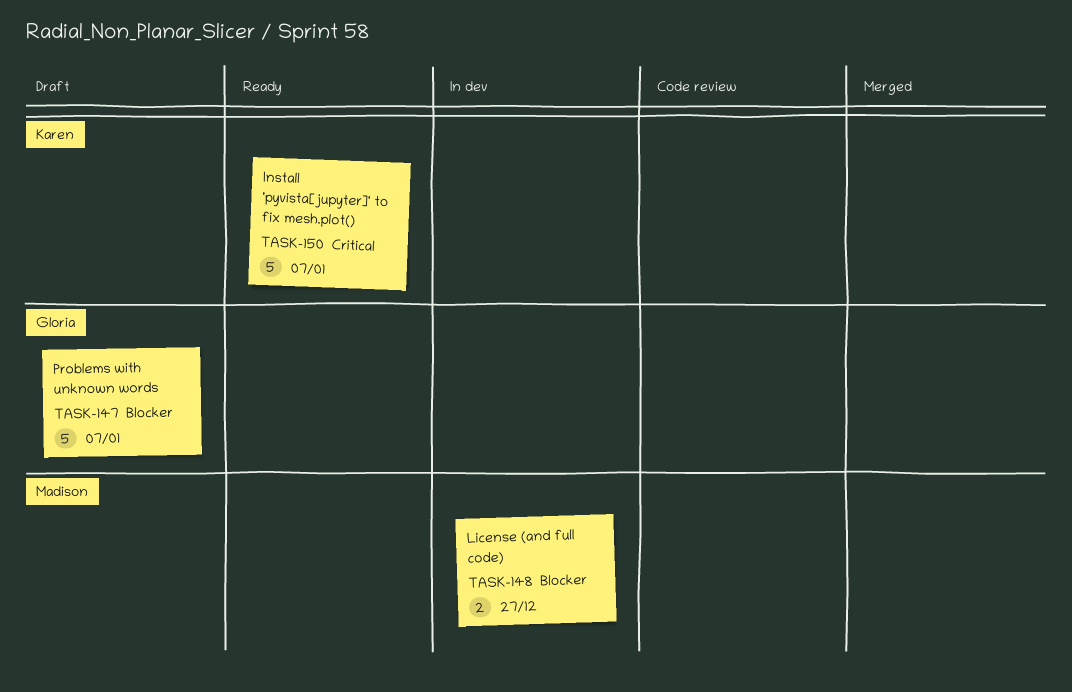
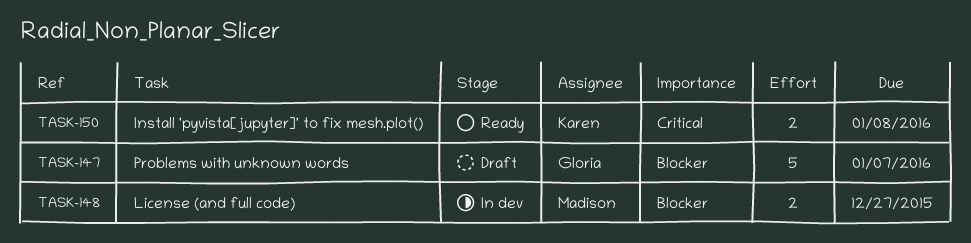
TASK-150, estimate: 5 -> 2
TASK-150, due: Jan 7 -> Jan 8

